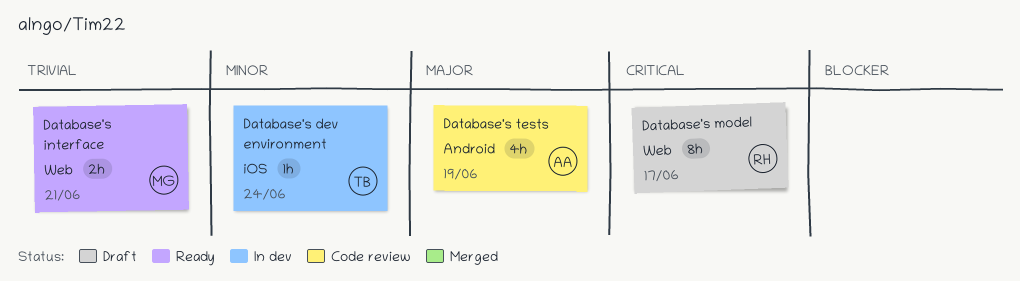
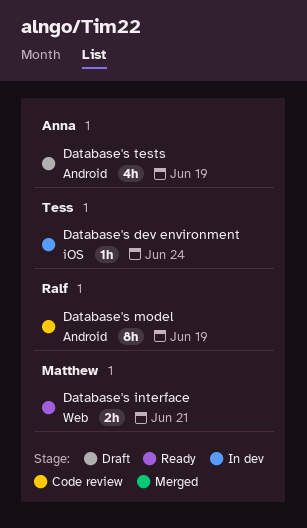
Database's model, status: Draft -> Code review
Database's model, label: Web -> Android
Database's model, due: Jun 17 -> Jun 19
Database's tests, status: Code review -> Draft

